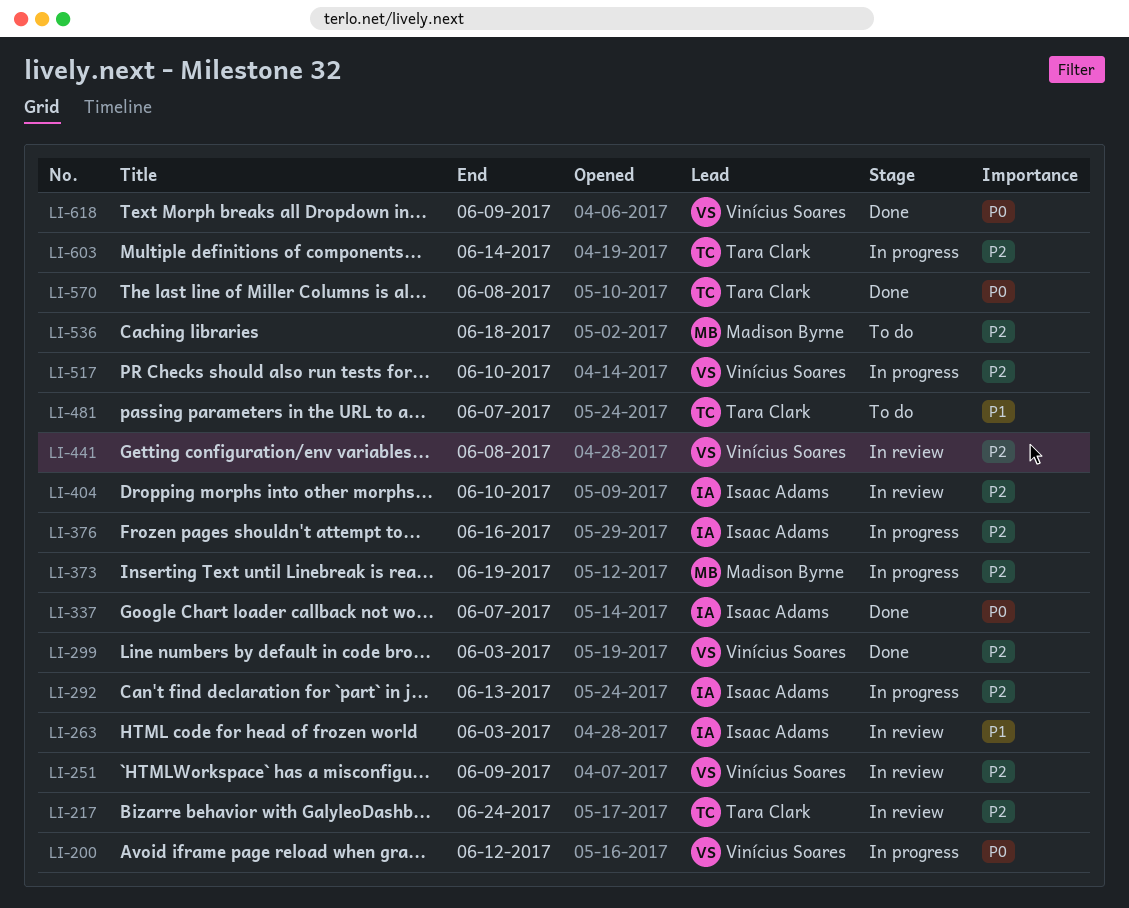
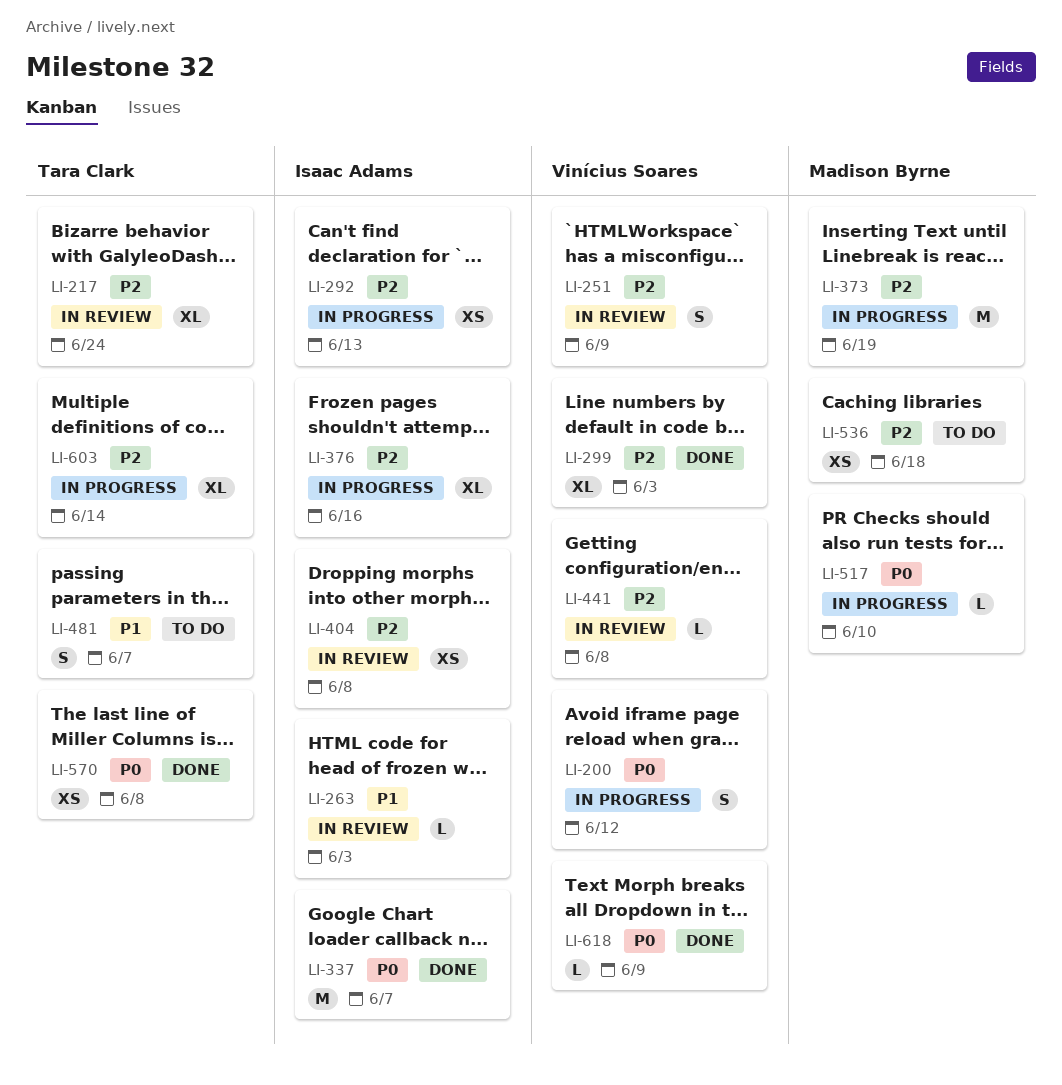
LI-404, due: Jun 10 -> Jun 8
LI-517, owner: Vinícius Soares -> Madison Byrne
LI-517, priority: P2 -> P0

